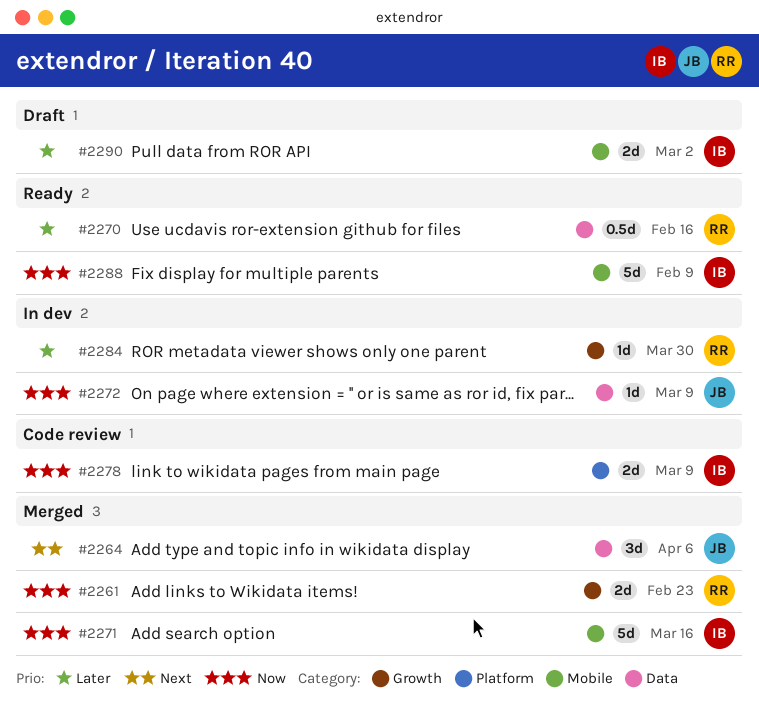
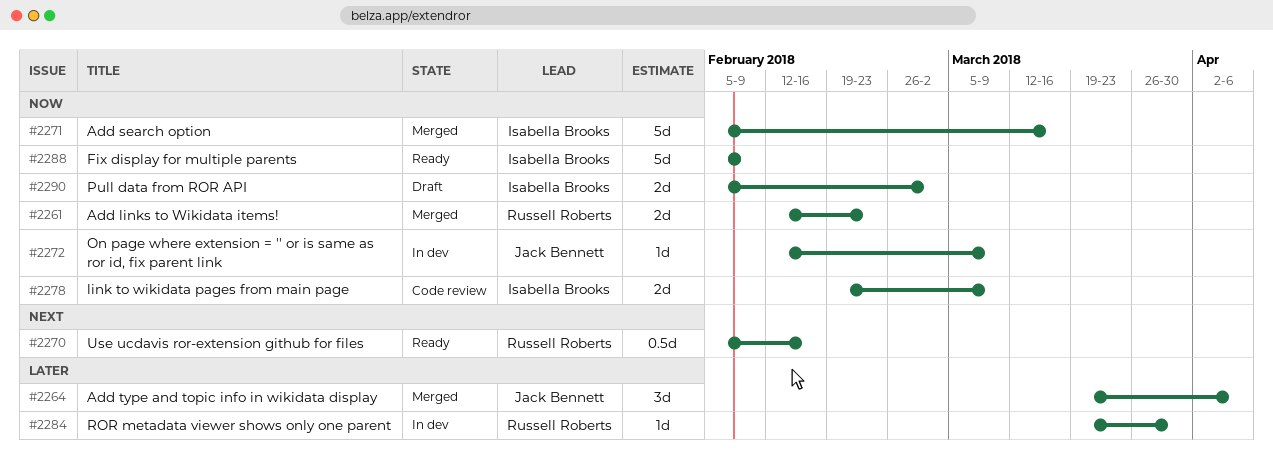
#2264, priority: Next -> Later
#2270, priority: Later -> Next
#2290, priority: Later -> Now

